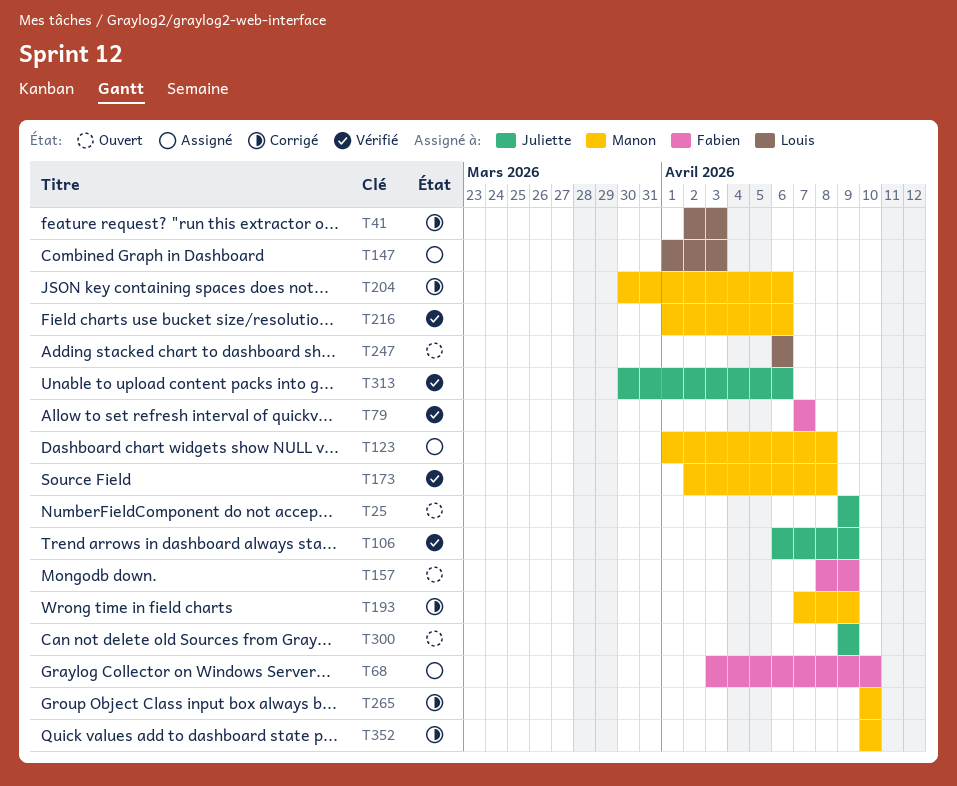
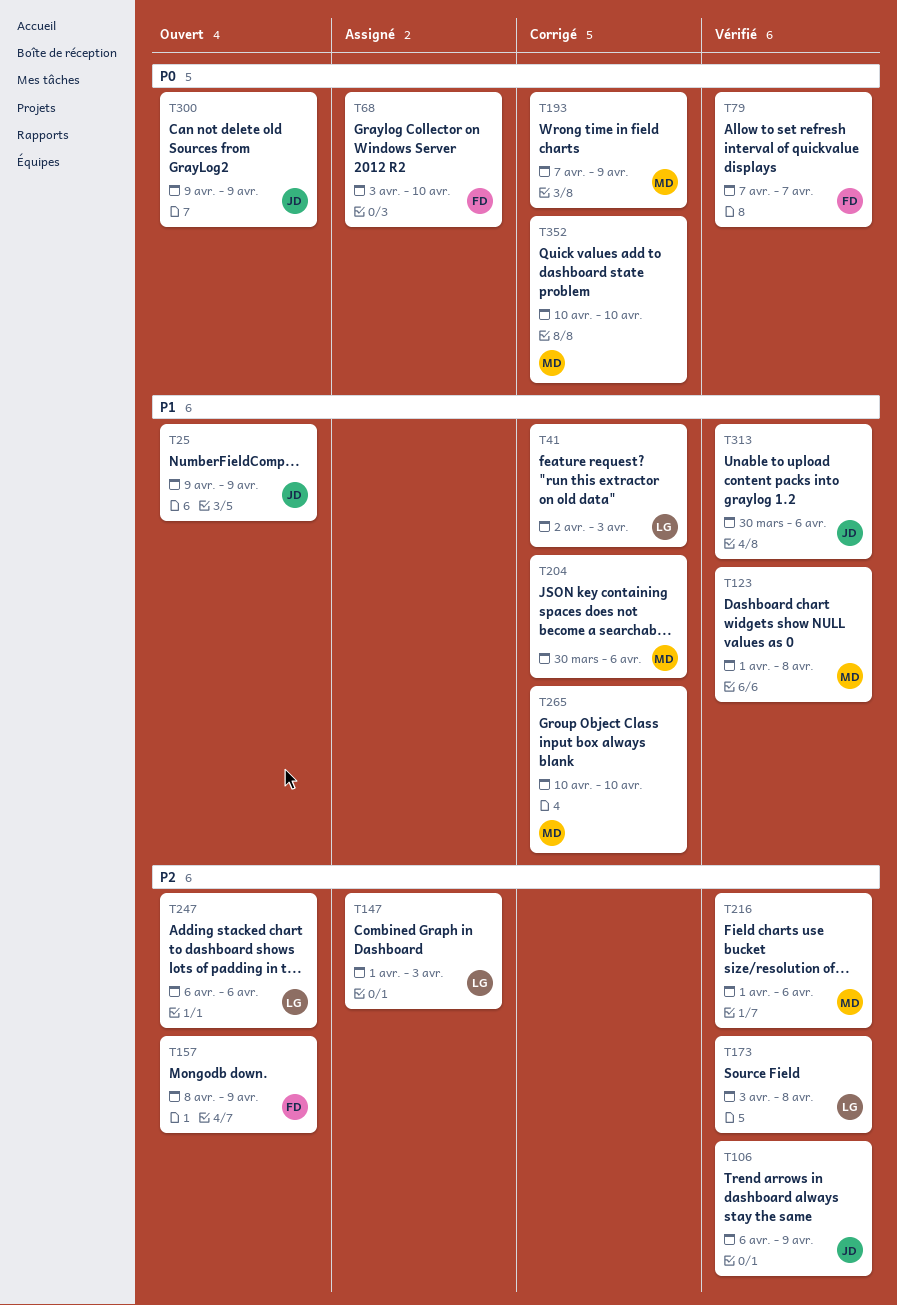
T123, status: Assigné -> Vérifié
T173, owner: Manon -> Louis
T173, start: Apr 2 -> Apr 3

